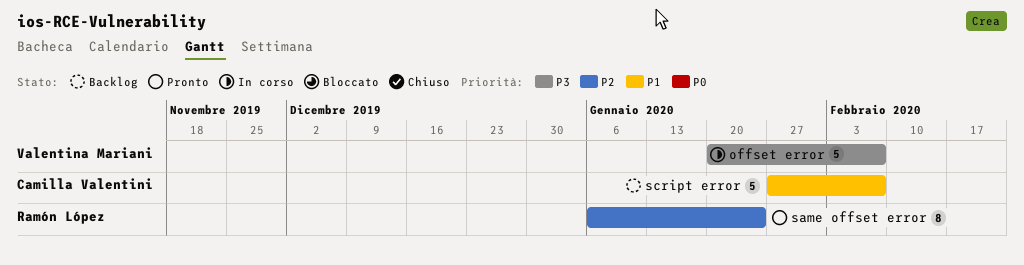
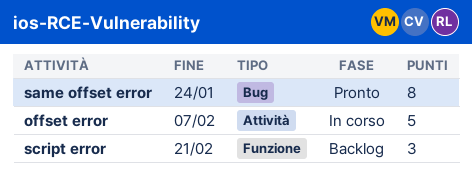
script error, estimate: 5 -> 3
script error, due: Feb 7 -> Feb 21

